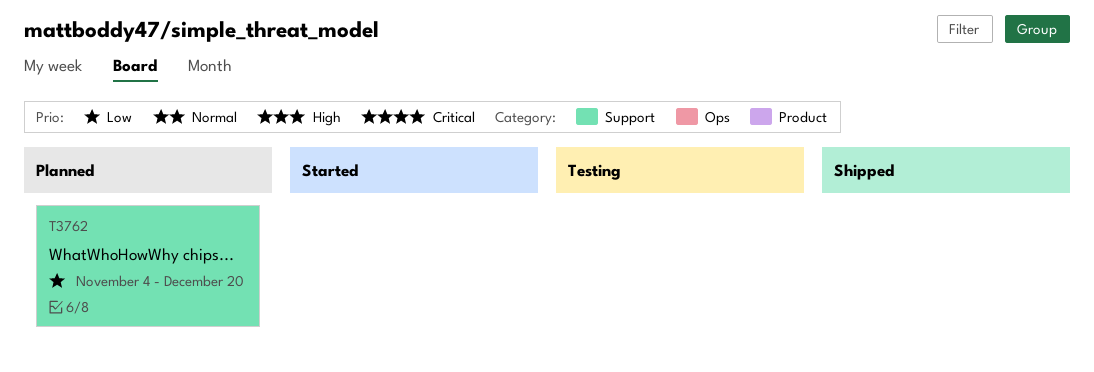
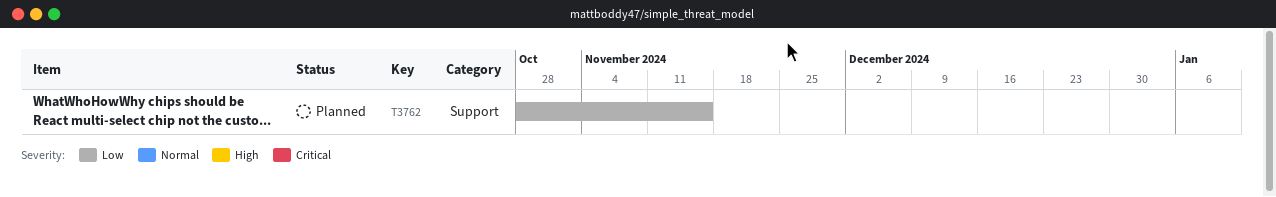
T3762, start: Nov 4 -> Oct 28
T3762, due: Dec 20 -> Nov 15

